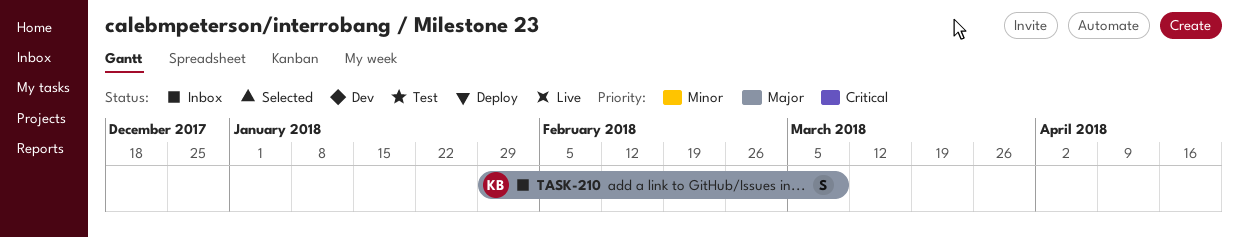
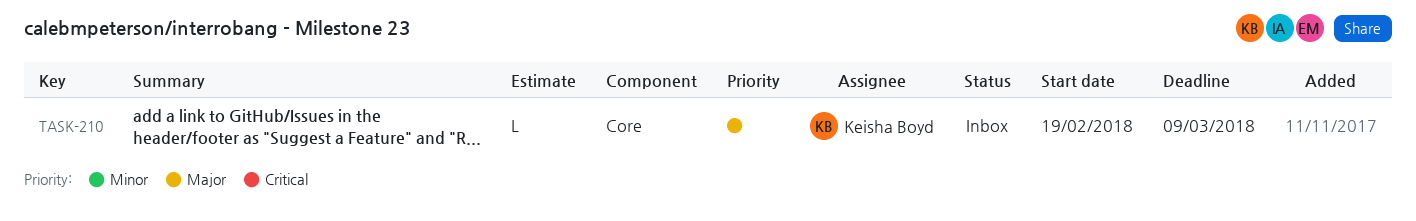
TASK-210, estimate: S -> L
TASK-210, start: Jan 29 -> Feb 19

